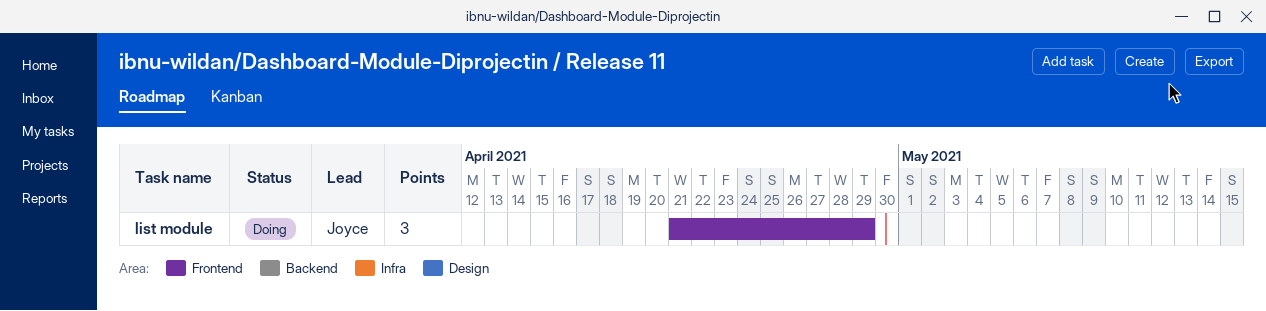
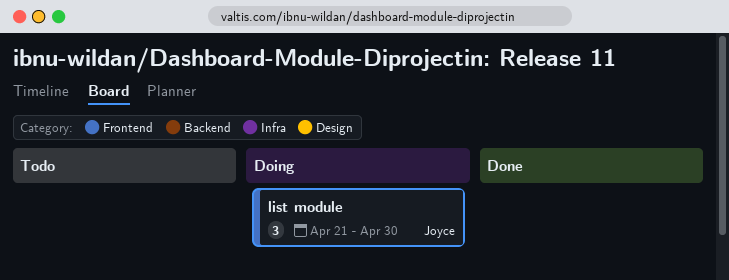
list module, due: Apr 29 -> Apr 30

